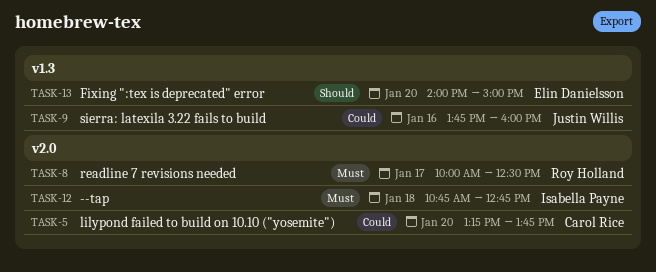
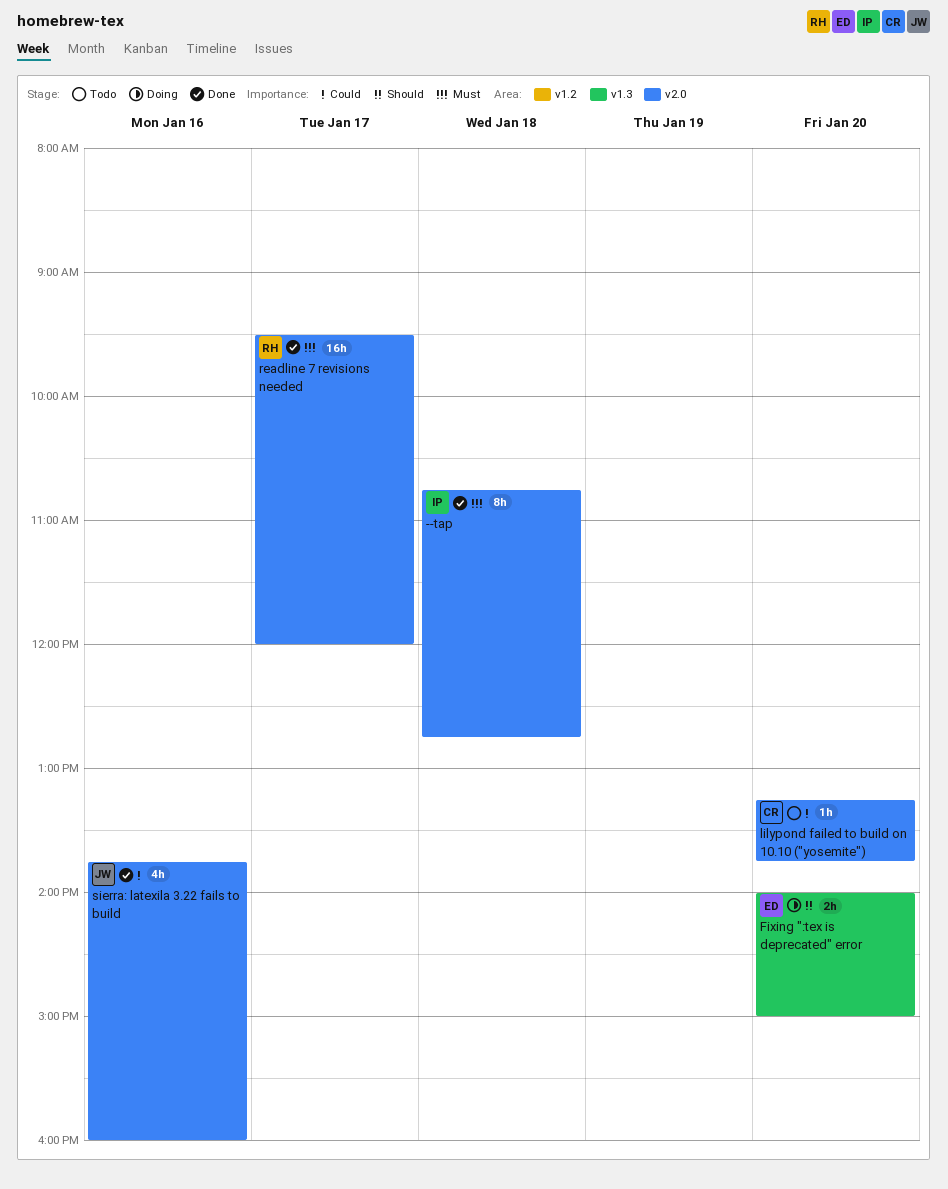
readline 7 revisions needed, begins: 10:00 -> 09:30
readline 7 revisions needed, ends: 12:30 -> 12:00
sierra: latexila 3.22 fails to build, label: v1.3 -> v2.0

